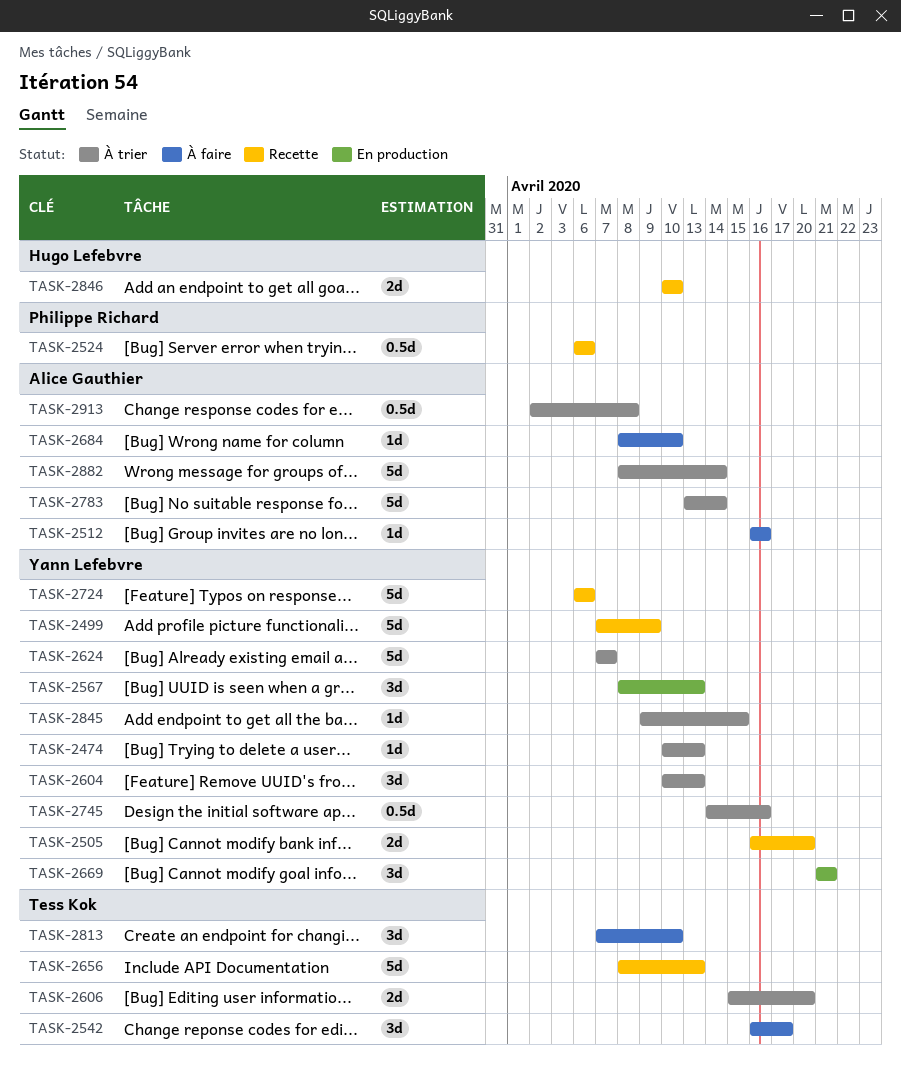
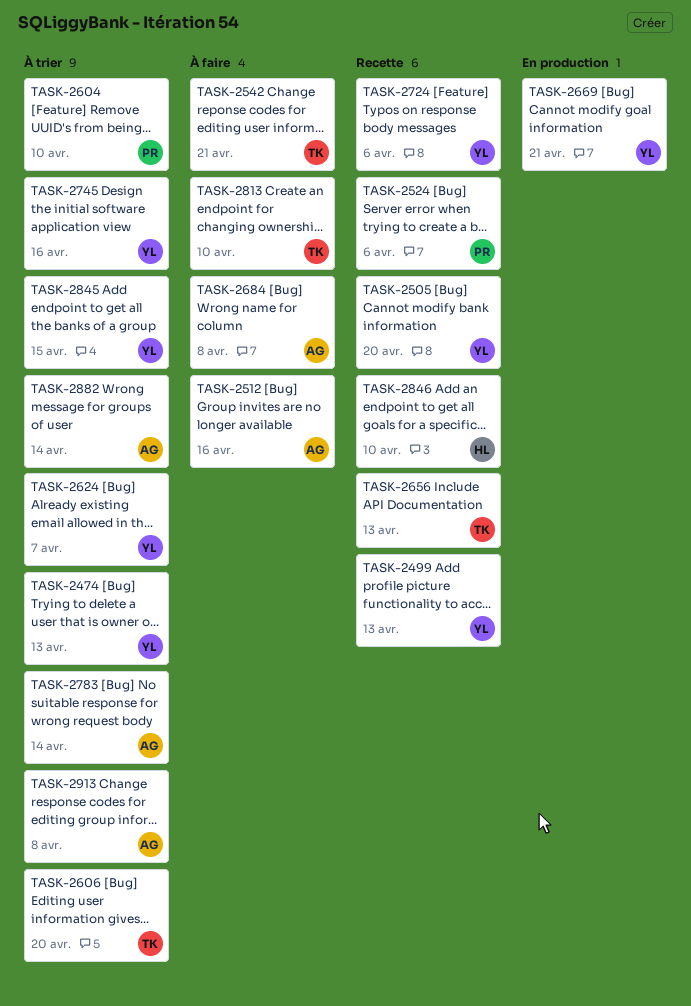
TASK-2499, due: Apr 9 -> Apr 13
TASK-2542, due: Apr 17 -> Apr 21
TASK-2567: present -> none
TASK-2604, owner: Yann Lefebvre -> Philippe Richard
TASK-2604, due: Apr 13 -> Apr 10
TASK-2684, due: Apr 10 -> Apr 8

